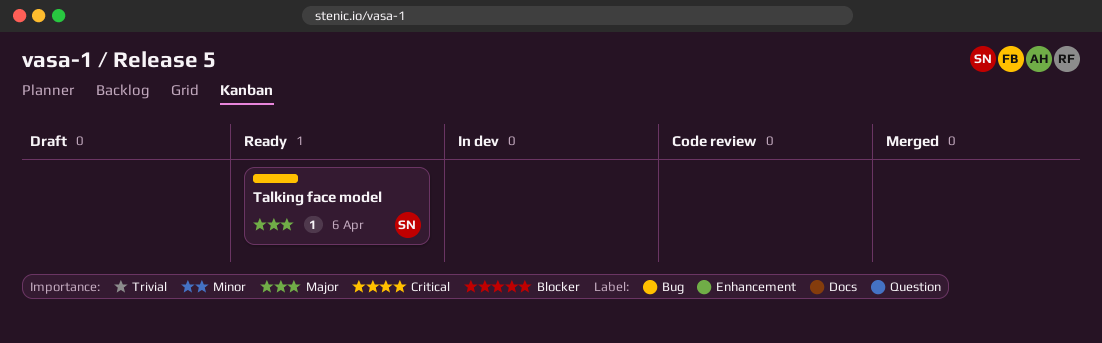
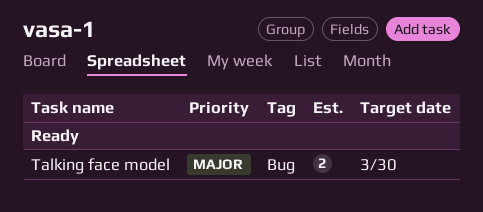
Talking face model, estimate: 1 -> 2
Talking face model, due: Apr 6 -> Mar 30

